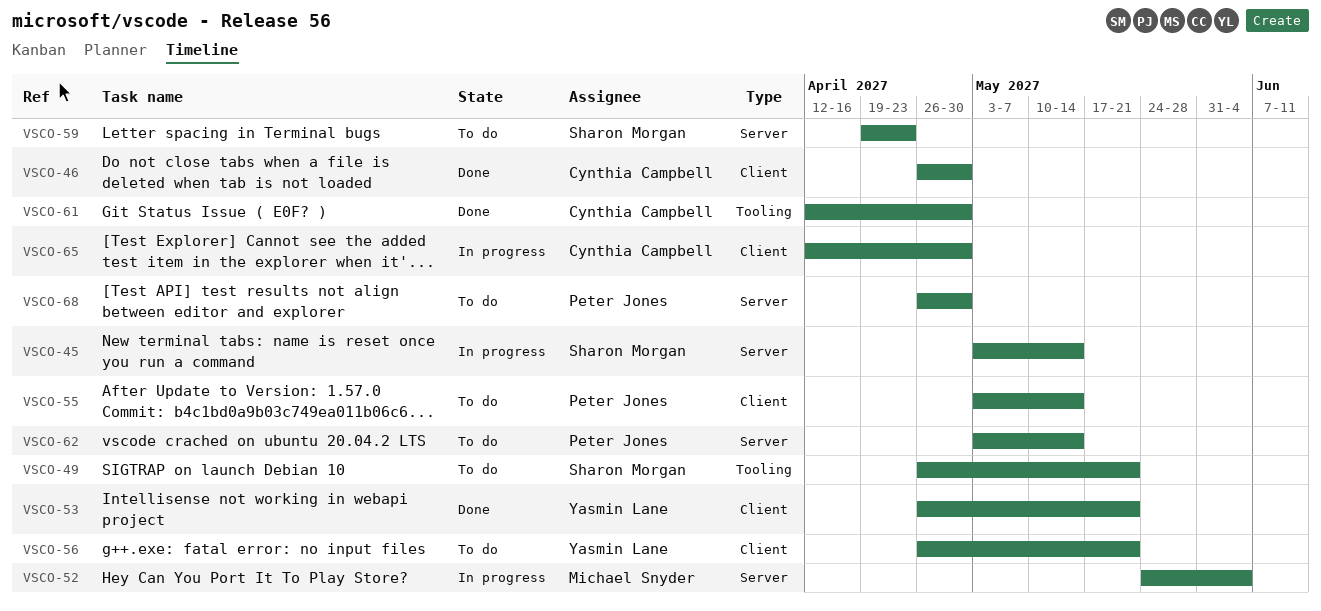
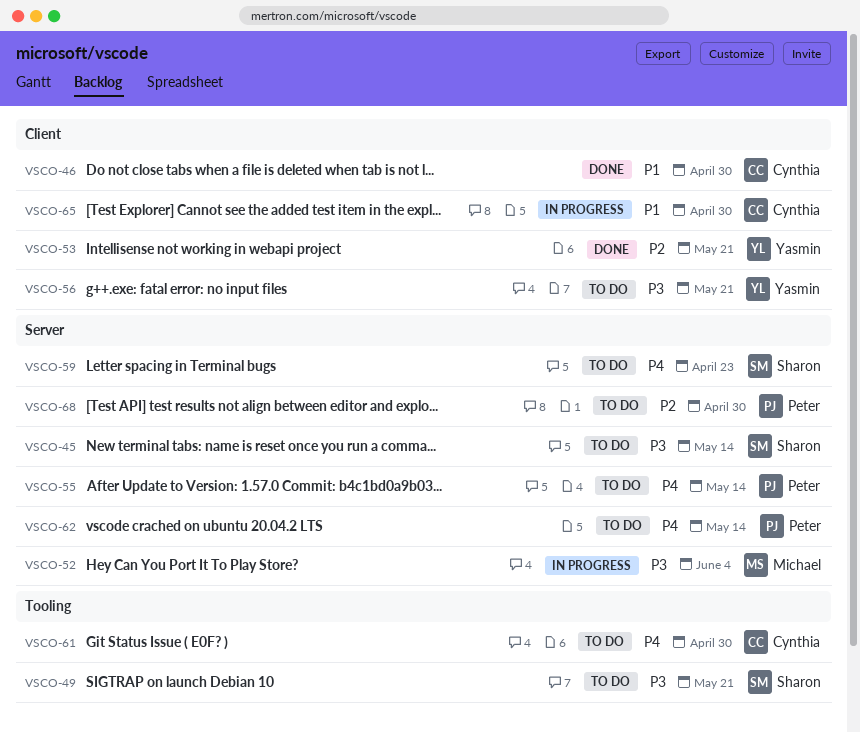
VSCO-45, status: In progress -> To do
VSCO-55, label: Client -> Server
VSCO-61, status: Done -> To do

